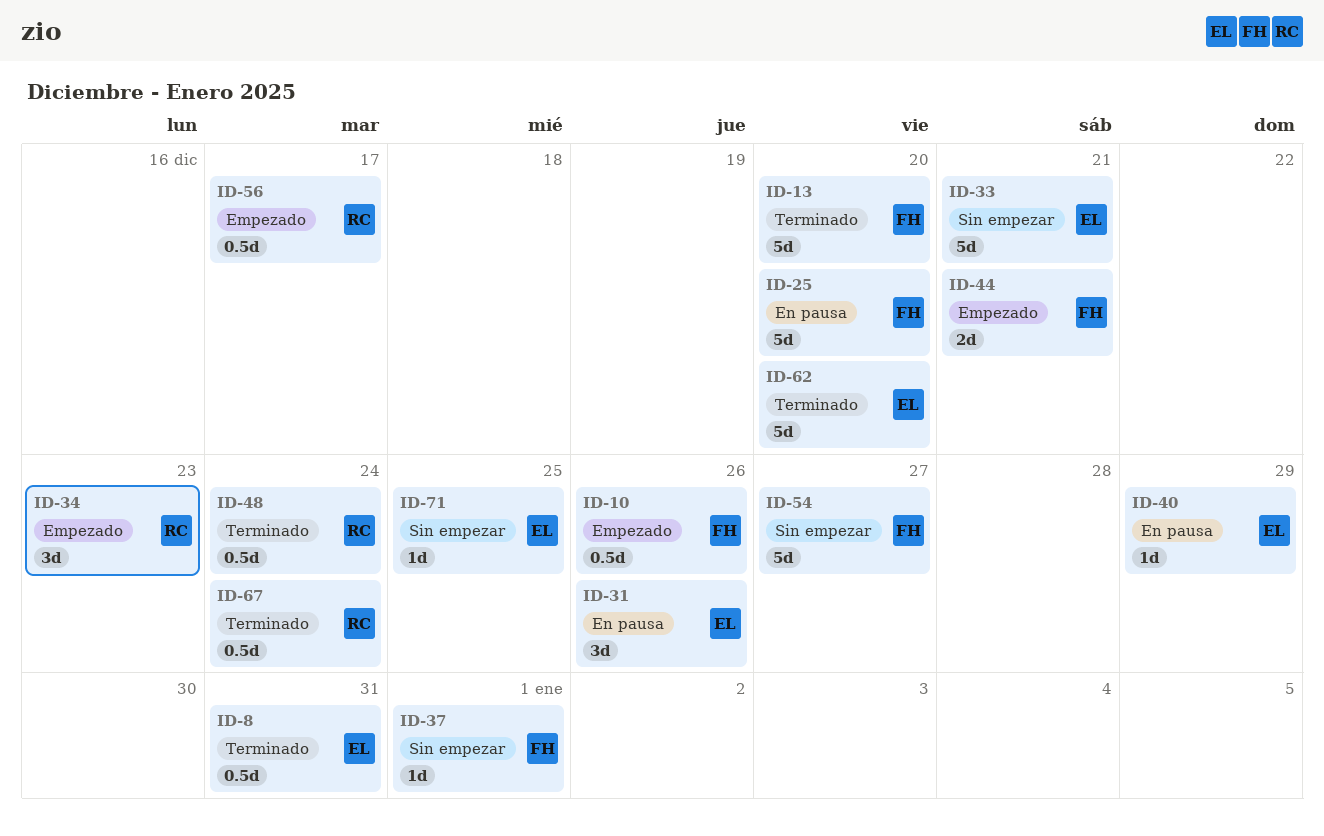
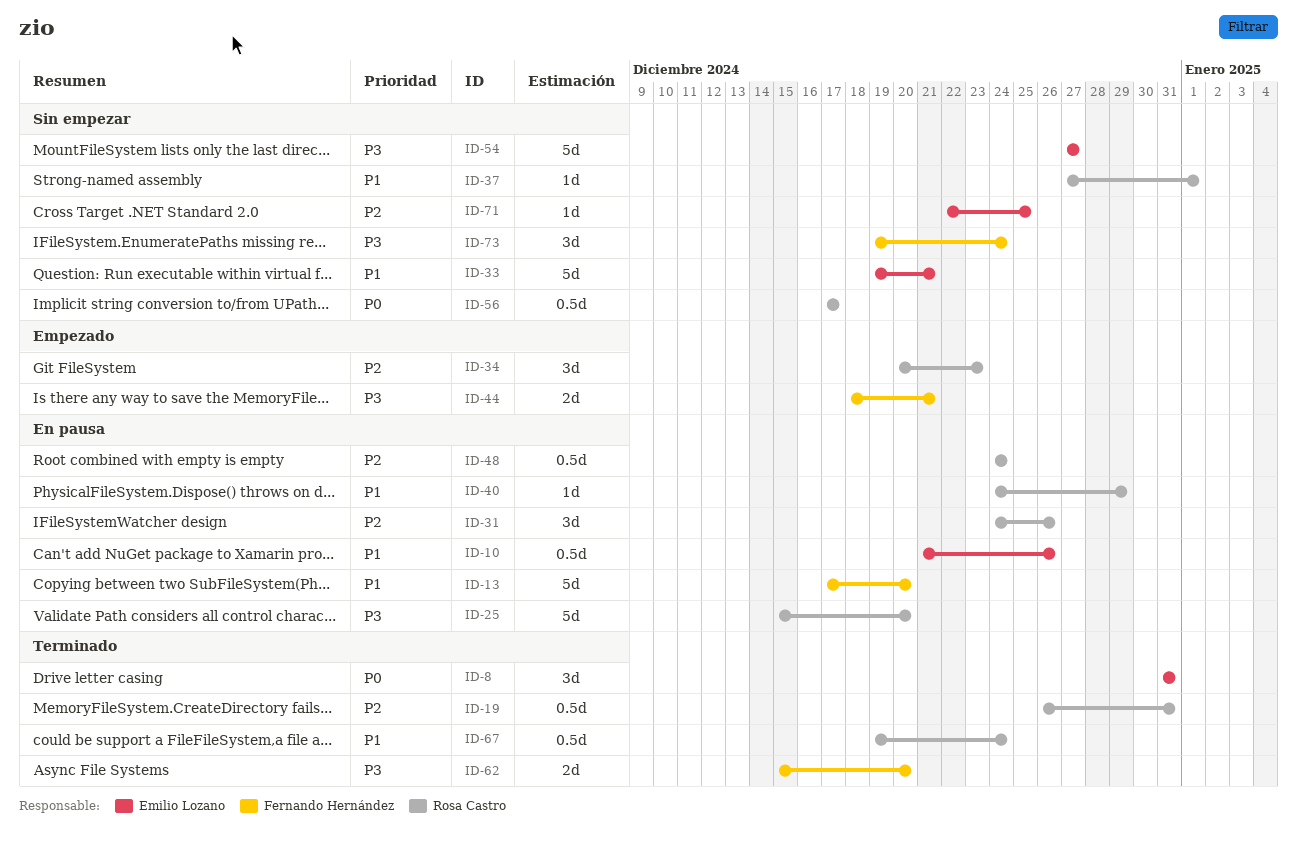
ID-8, estimate: 0.5d -> 3d
ID-10, status: Empezado -> En pausa
ID-10, owner: Fernando Hernández -> Emilio Lozano
ID-13, status: Terminado -> En pausa
ID-19: none -> present
ID-25, owner: Fernando Hernández -> Rosa Castro
ID-31, owner: Emilio Lozano -> Rosa Castro
ID-37, owner: Fernando Hernández -> Rosa Castro
ID-40, owner: Emilio Lozano -> Rosa Castro
ID-48, status: Terminado -> En pausa
ID-54, owner: Fernando Hernández -> Emilio Lozano
ID-56, status: Empezado -> Sin empezar
ID-62, owner: Emilio Lozano -> Fernando Hernández
ID-62, estimate: 5d -> 2d
ID-73: none -> present

